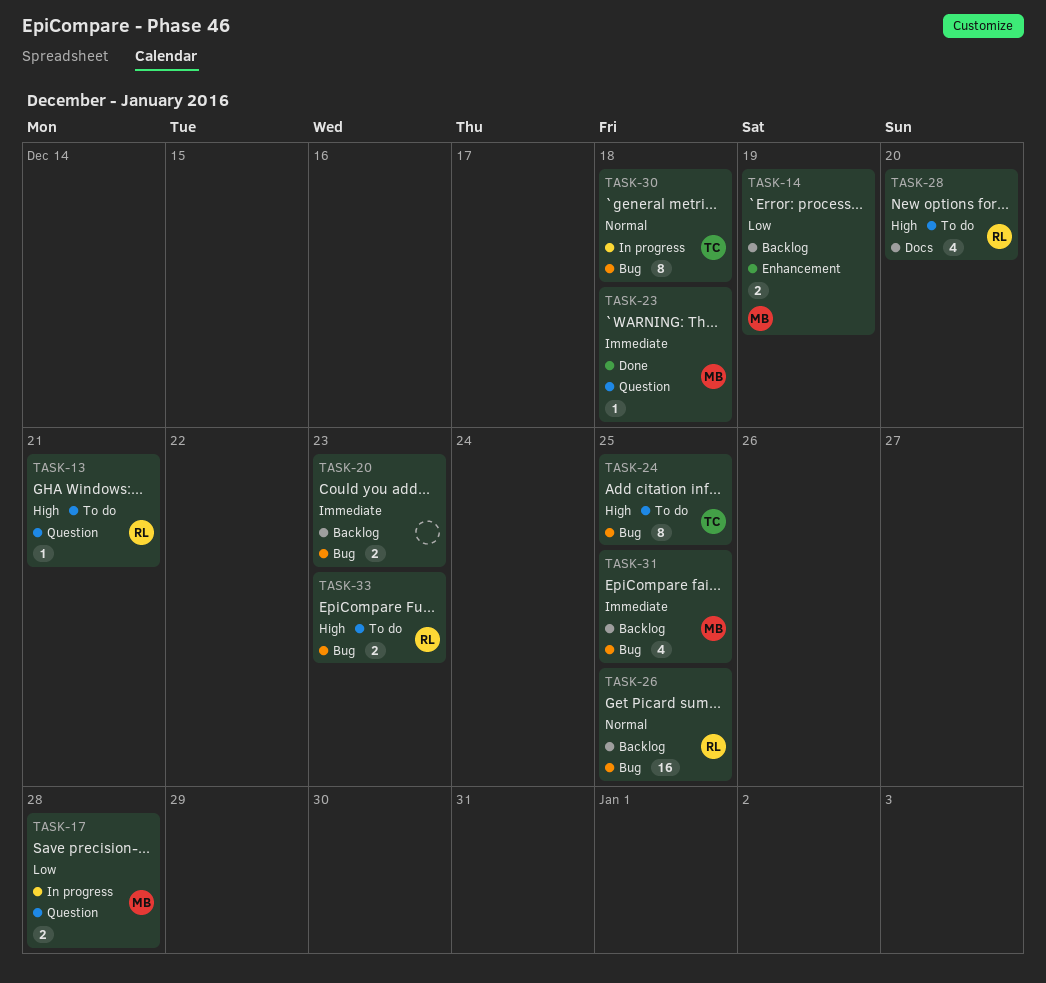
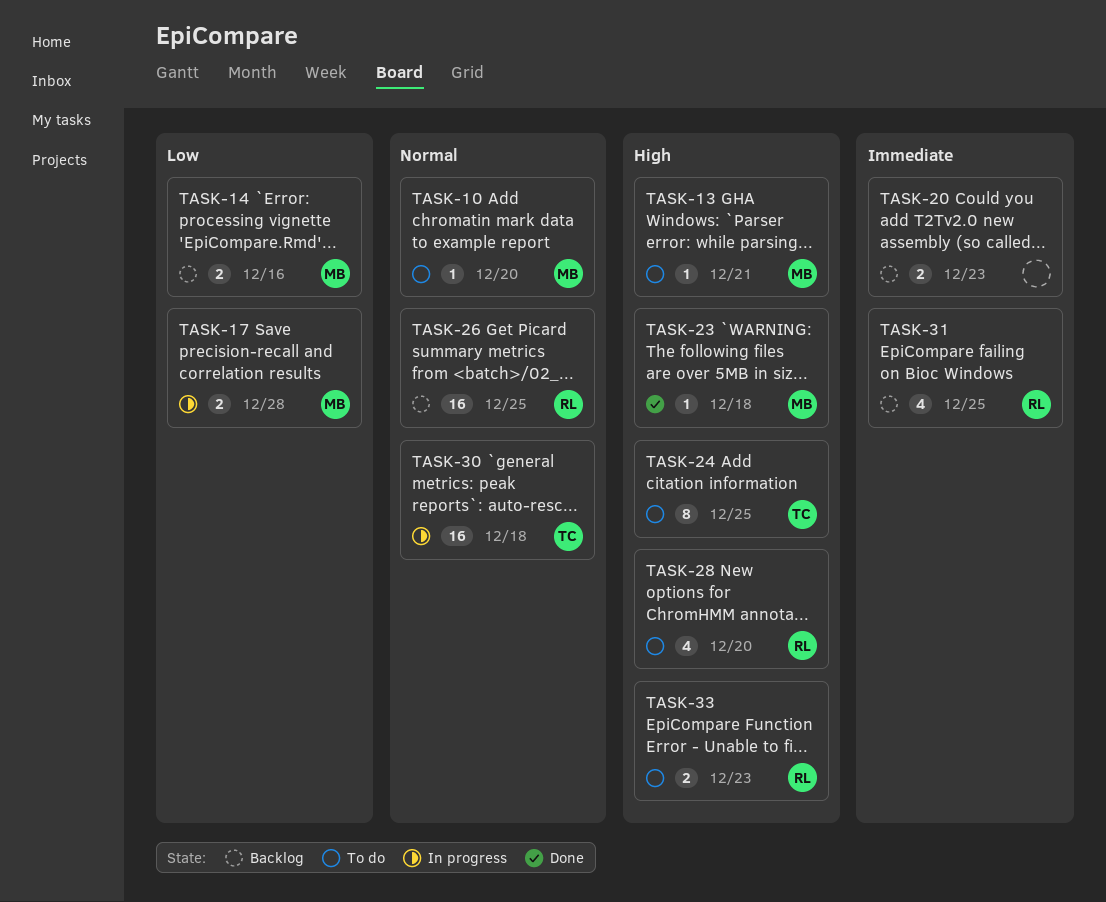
TASK-10: none -> present
TASK-13, owner: RL -> MB
TASK-14, due: Dec 19 -> Dec 16
TASK-23, priority: Immediate -> High
TASK-30, estimate: 8 -> 16
TASK-31, owner: MB -> RL

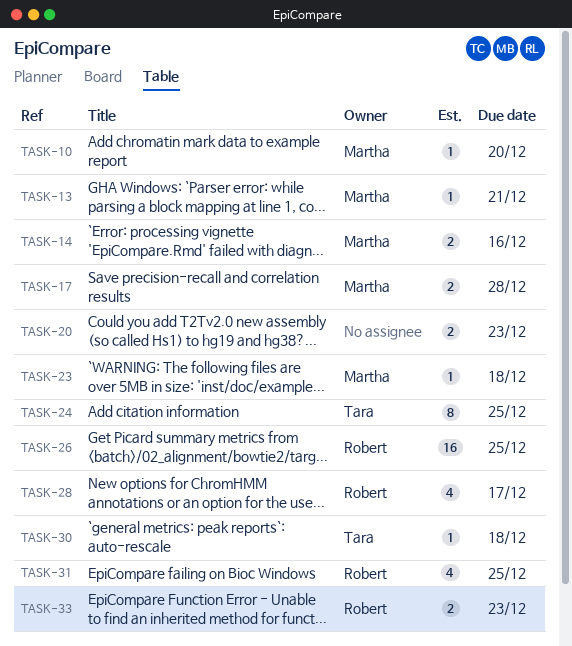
TASK-28, due: Dec 20 -> Dec 17
TASK-30, estimate: 16 -> 1

